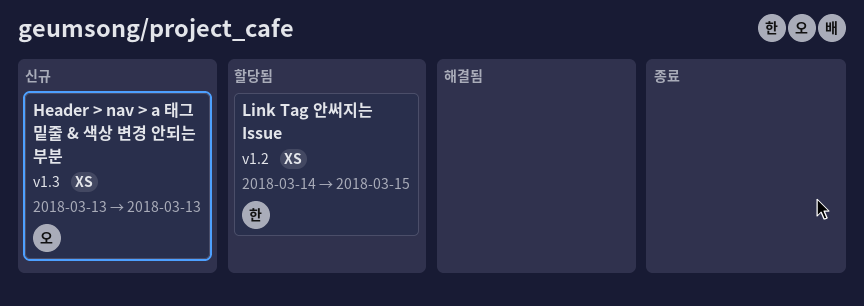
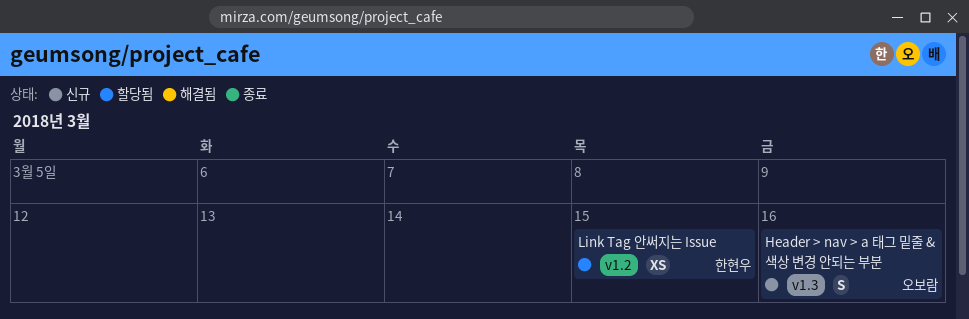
Header > nav > a 태그 밑줄 & 색상 변경 안되는 부분, estimate: XS -> S
Header > nav > a 태그 밑줄 & 색상 변경 안되는 부분, due: Mar 13 -> Mar 16

